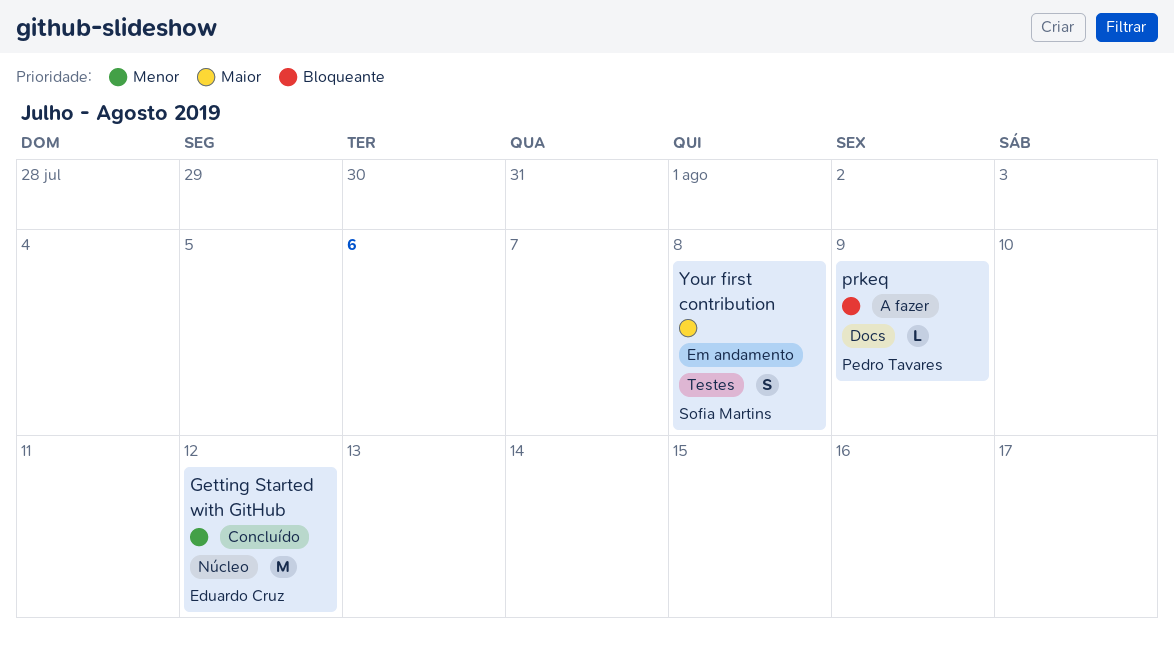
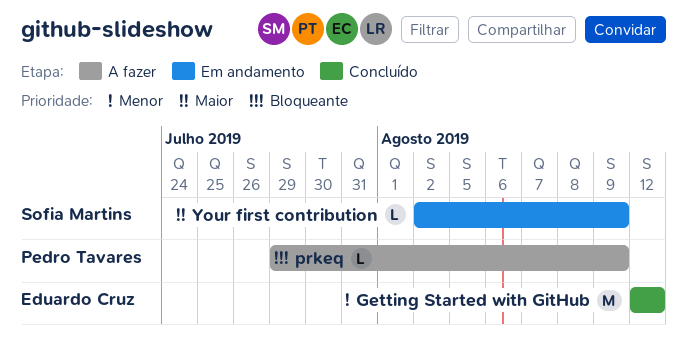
Your first contribution, estimate: S -> L
Your first contribution, due: Aug 8 -> Aug 9

